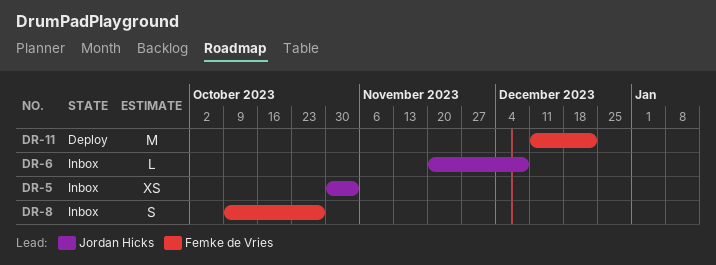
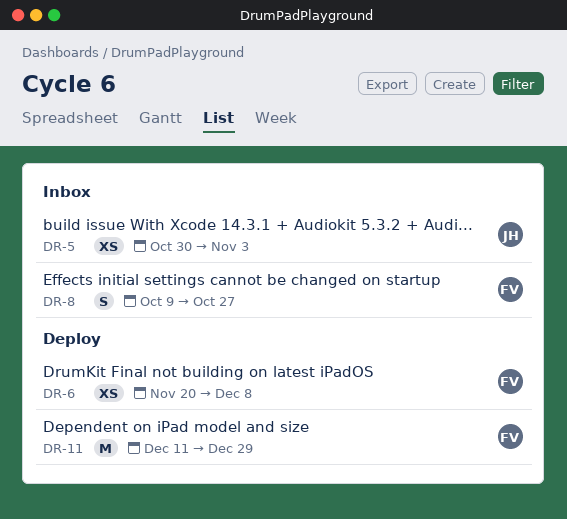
DR-6, status: Inbox -> Deploy
DR-6, owner: Jordan Hicks -> Femke de Vries
DR-6, estimate: L -> XS
DR-11, due: Dec 22 -> Dec 29

